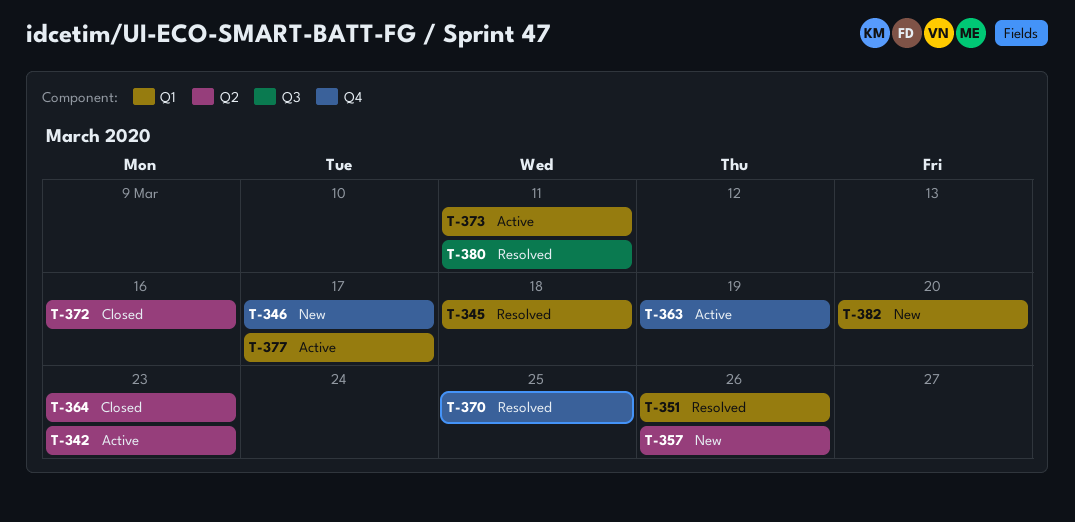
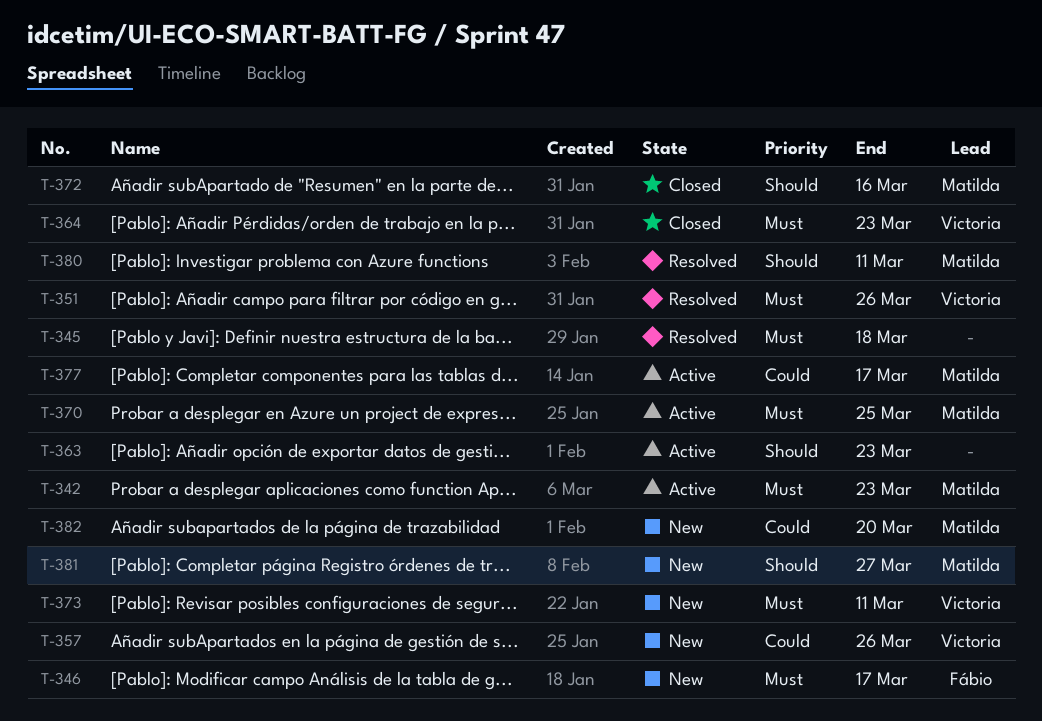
T-363, due: Mar 19 -> Mar 23
T-370, status: Resolved -> Active
T-373, status: Active -> New
T-381: none -> present

